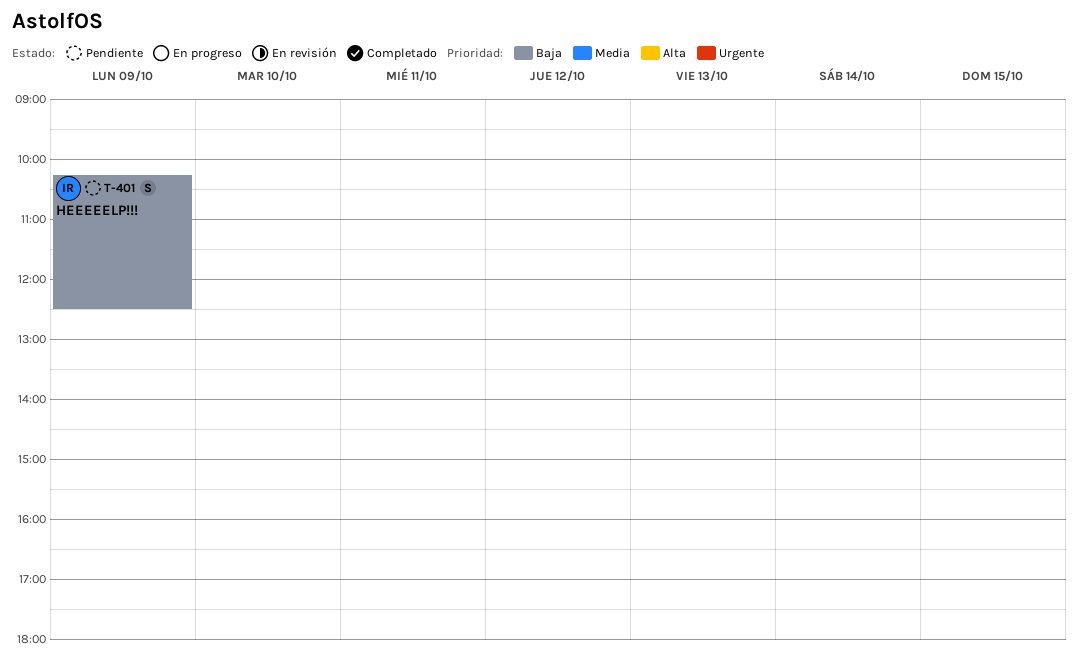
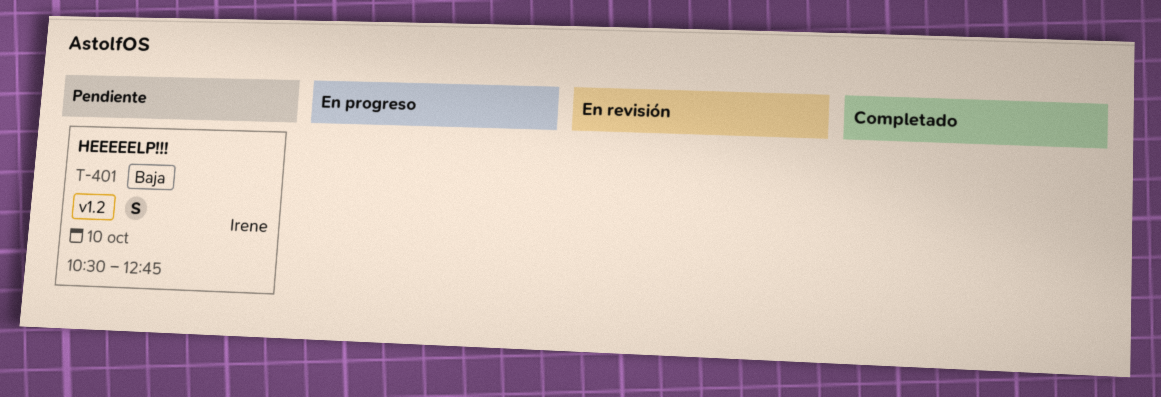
T-401, day: Oct 9 -> Oct 10
T-401, begins: 10:15 -> 10:30
T-401, ends: 12:30 -> 12:45

